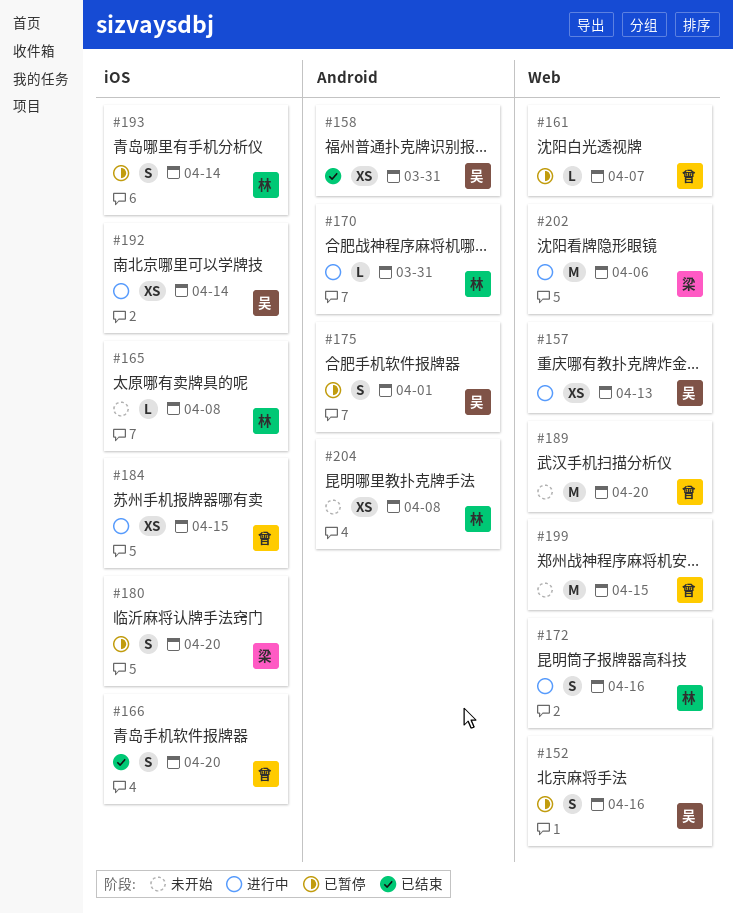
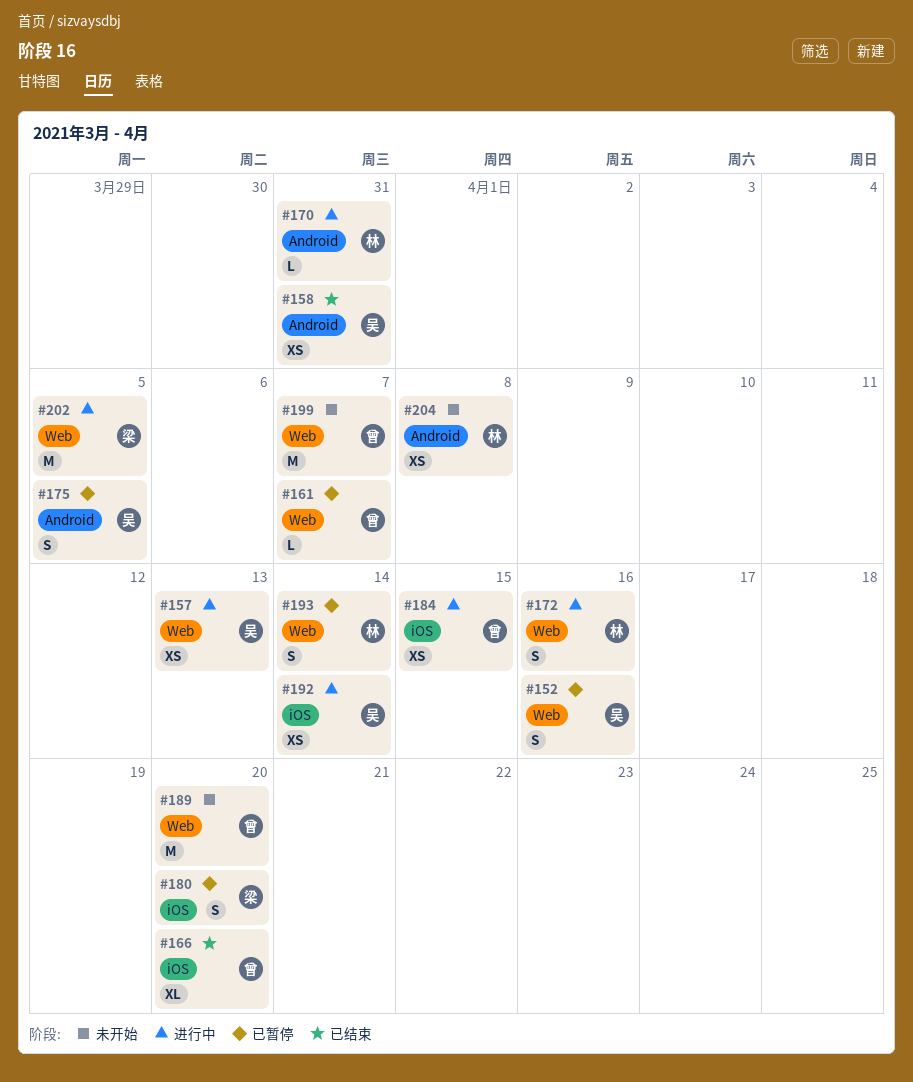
#165: present -> none
#166, estimate: S -> XL
#175, due: Apr 1 -> Apr 5
#193, label: iOS -> Web
#199, due: Apr 15 -> Apr 7
#202, due: Apr 6 -> Apr 5

